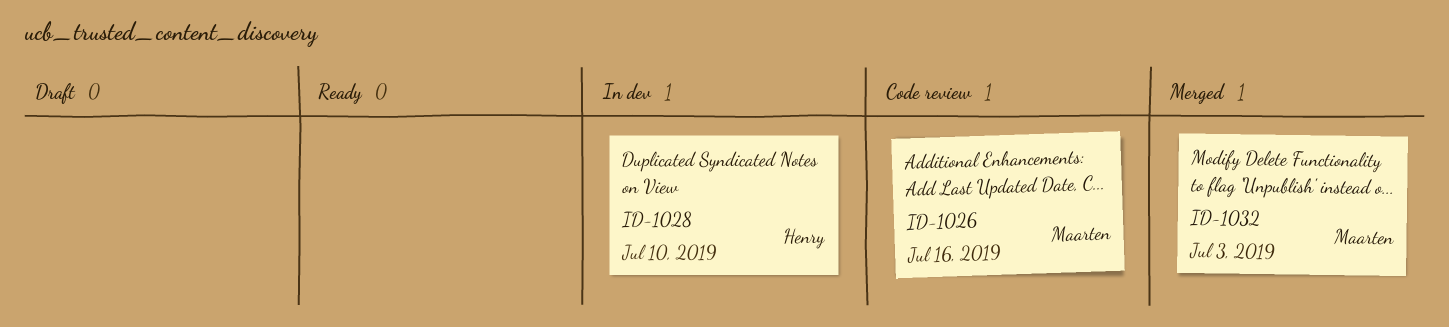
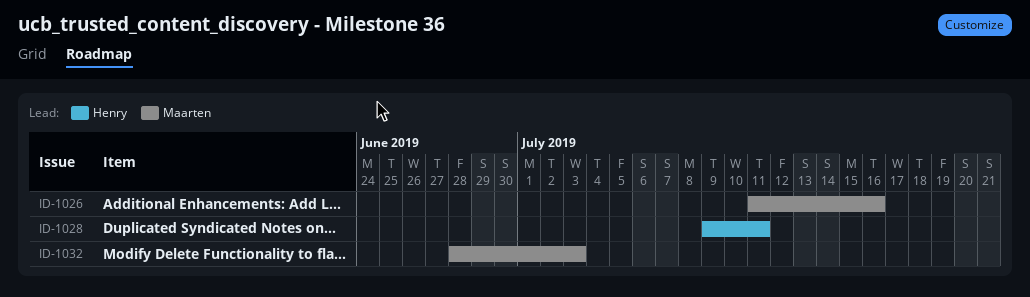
ID-1028, due: Jul 10 -> Jul 11

